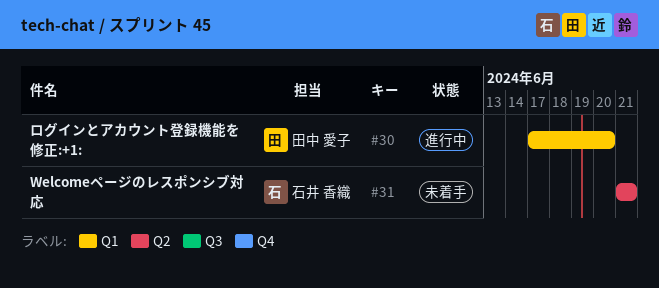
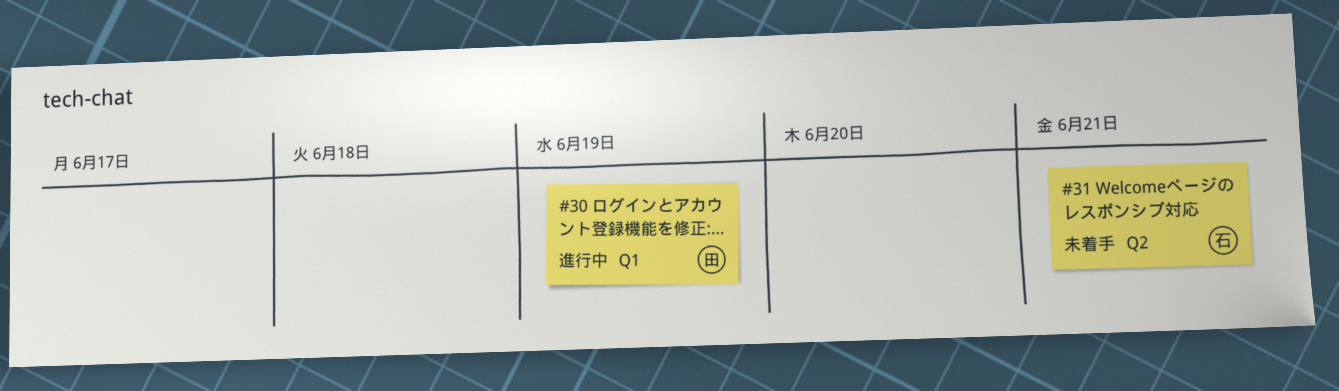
#30, due: Jun 20 -> Jun 19

